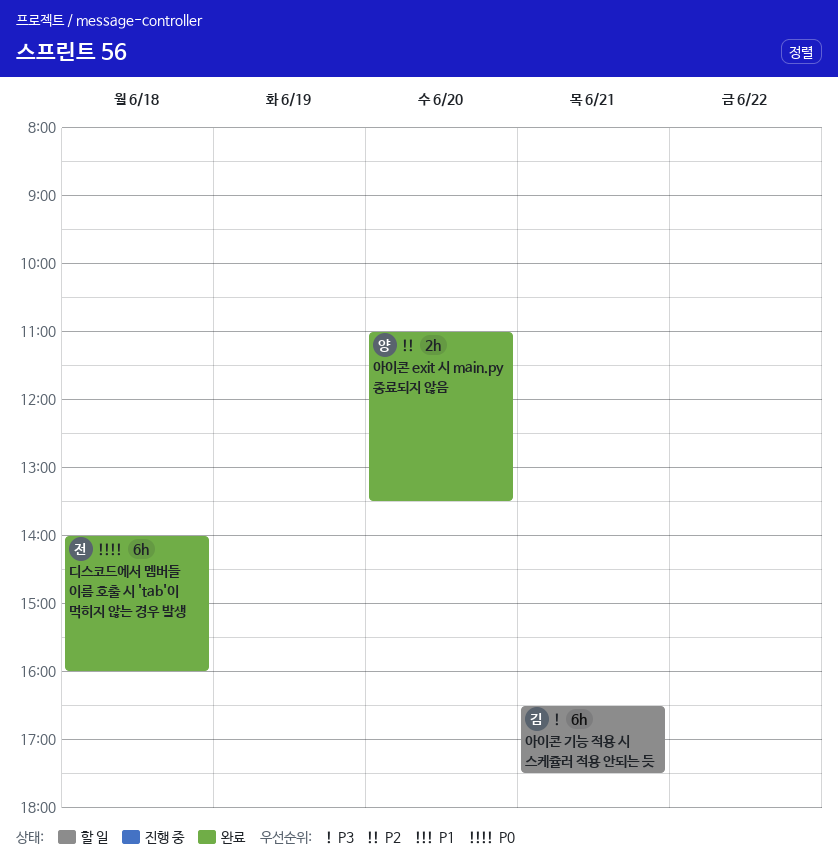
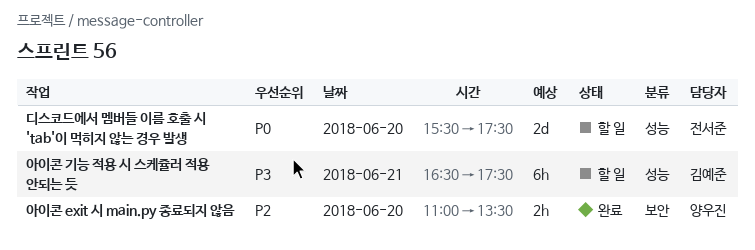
디스코드에서 멤버들 이름 호출 시 'tab'이 먹히지 않는 경우 발생, status: 완료 -> 할 일
디스코드에서 멤버들 이름 호출 시 'tab'이 먹히지 않는 경우 발생, estimate: 6h -> 2d
디스코드에서 멤버들 이름 호출 시 'tab'이 먹히지 않는 경우 발생, day: Jun 18 -> Jun 20
디스코드에서 멤버들 이름 호출 시 'tab'이 먹히지 않는 경우 발생, begins: 14:00 -> 15:30
디스코드에서 멤버들 이름 호출 시 'tab'이 먹히지 않는 경우 발생, ends: 16:00 -> 17:30

